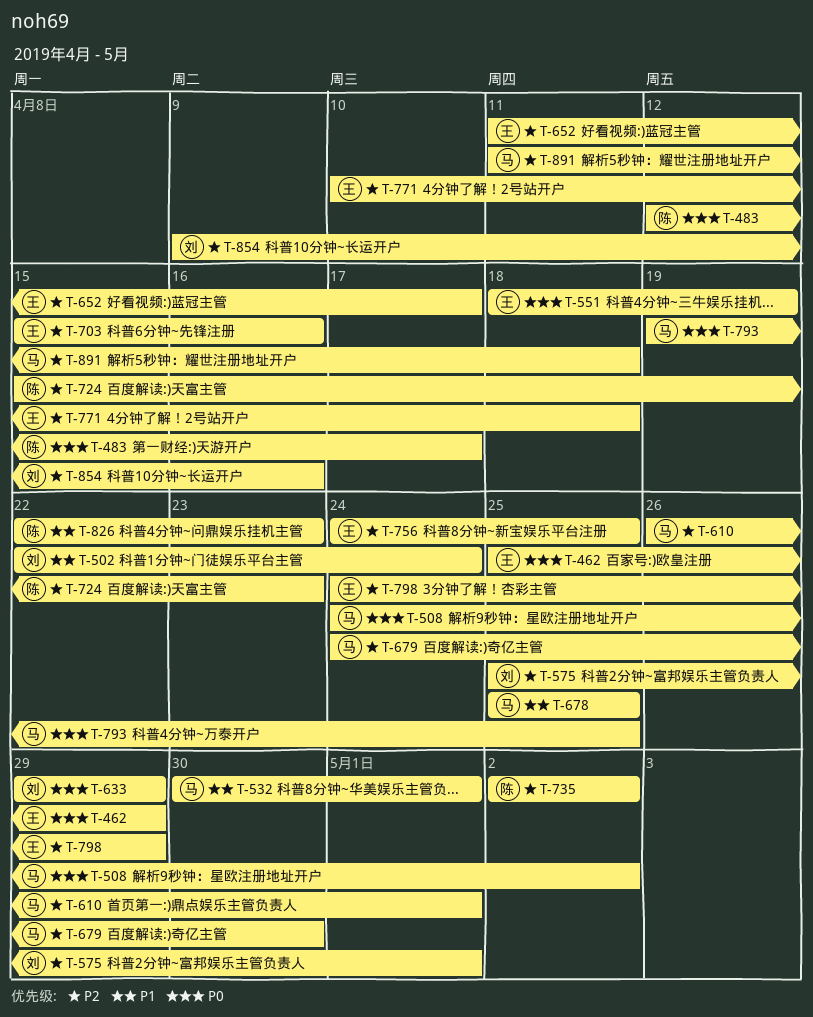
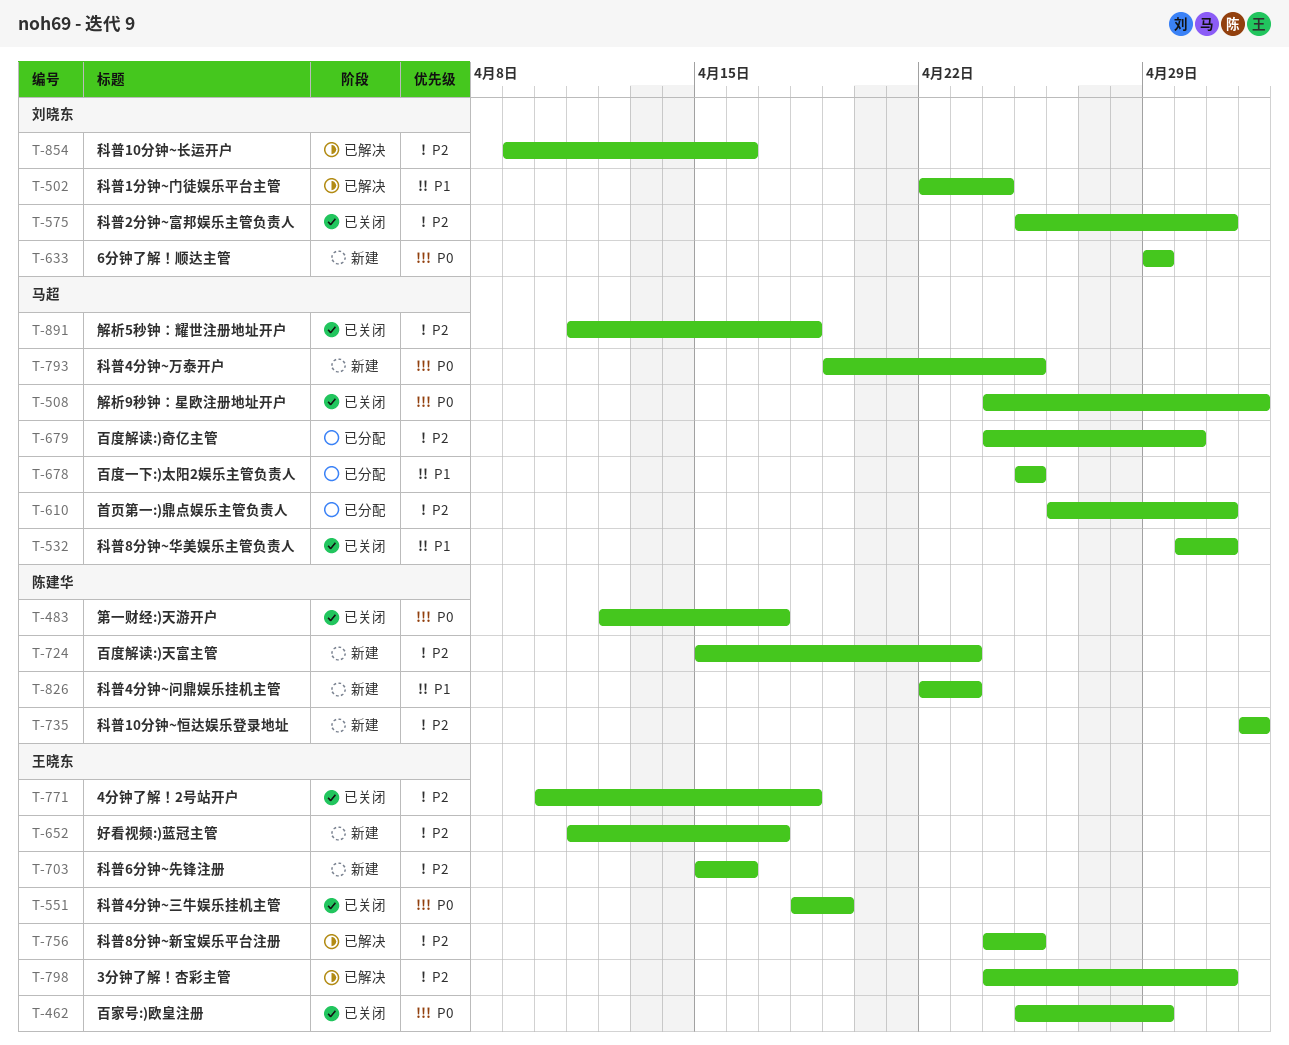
T-798, due: Apr 29 -> May 1

